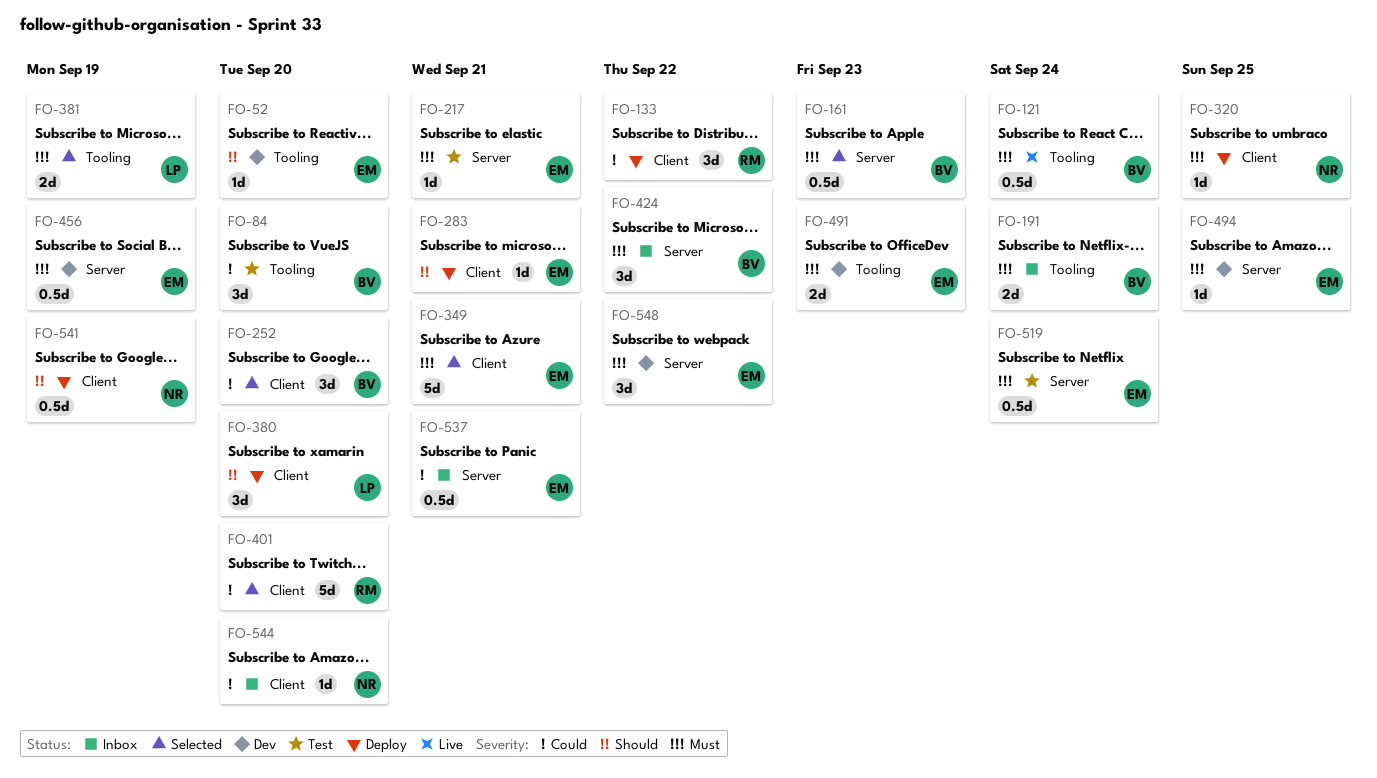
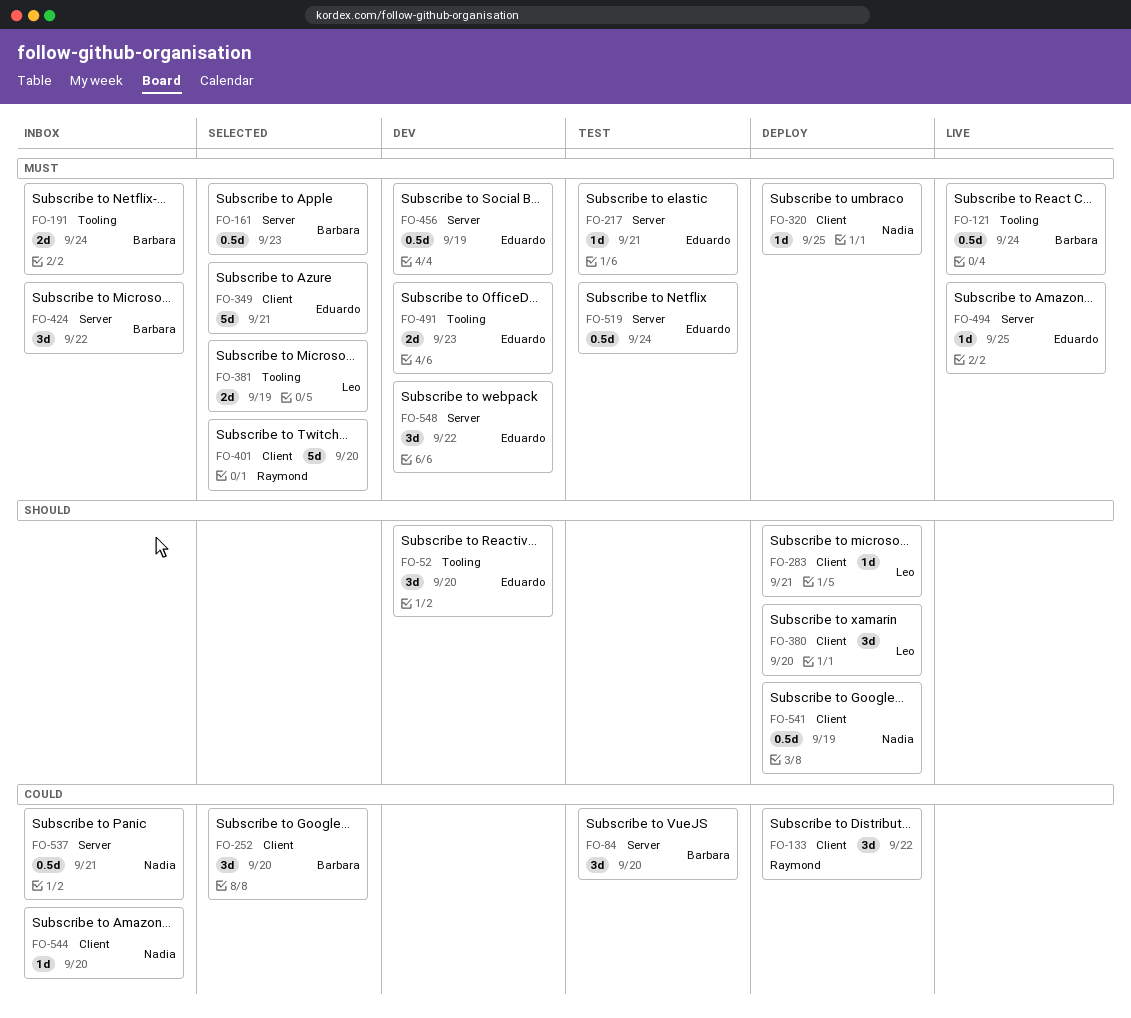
FO-52, estimate: 1d -> 3d
FO-84, label: Tooling -> Server
FO-283, owner: Eduardo -> Leo
FO-401, priority: Could -> Must
FO-494, status: Dev -> Live
FO-537, owner: Eduardo -> Nadia

